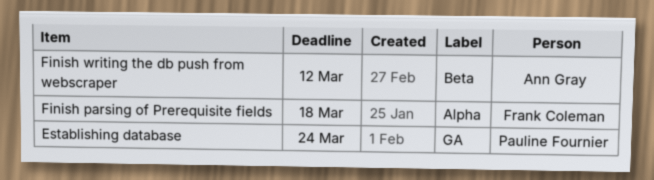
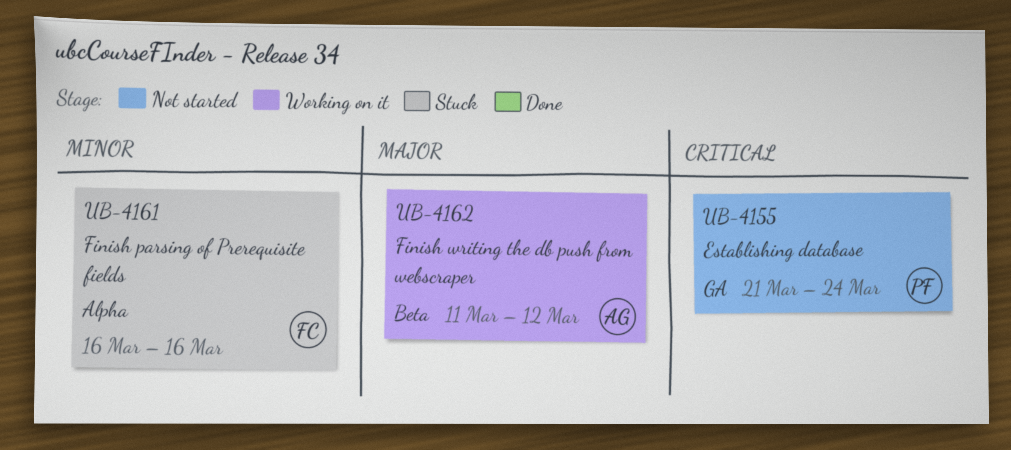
Finish parsing of Prerequisite fields, due: Mar 18 -> Mar 16

